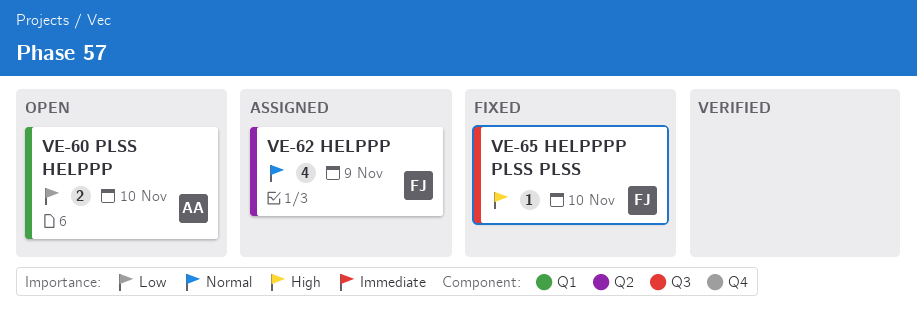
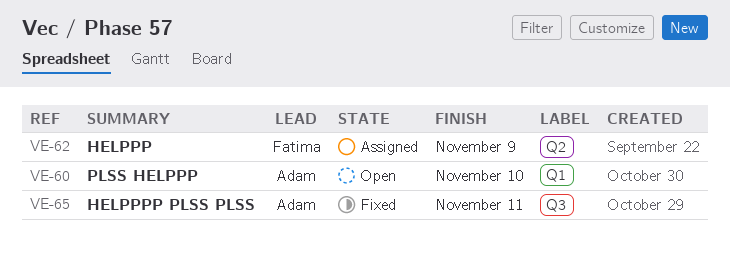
VE-65, owner: Fatima -> Adam
VE-65, due: Nov 10 -> Nov 11

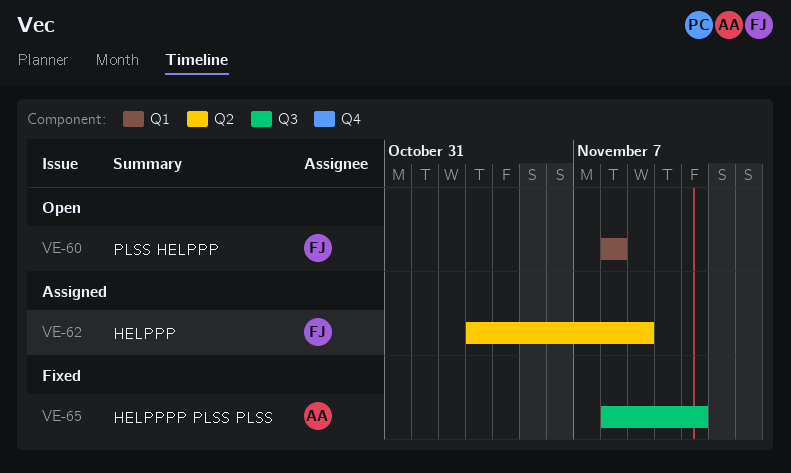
VE-60, owner: Adam -> Fatima
VE-60, due: Nov 10 -> Nov 8

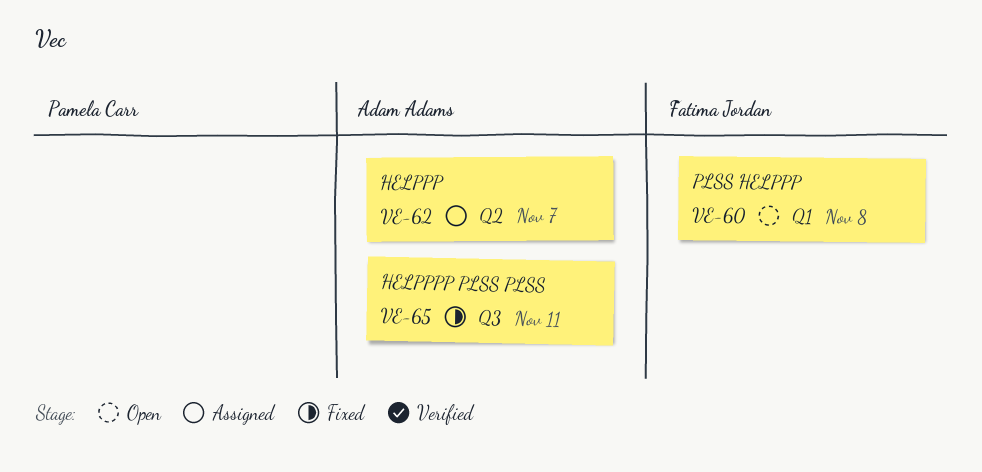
VE-62, owner: Fatima Jordan -> Adam Adams
VE-62, due: Nov 9 -> Nov 7

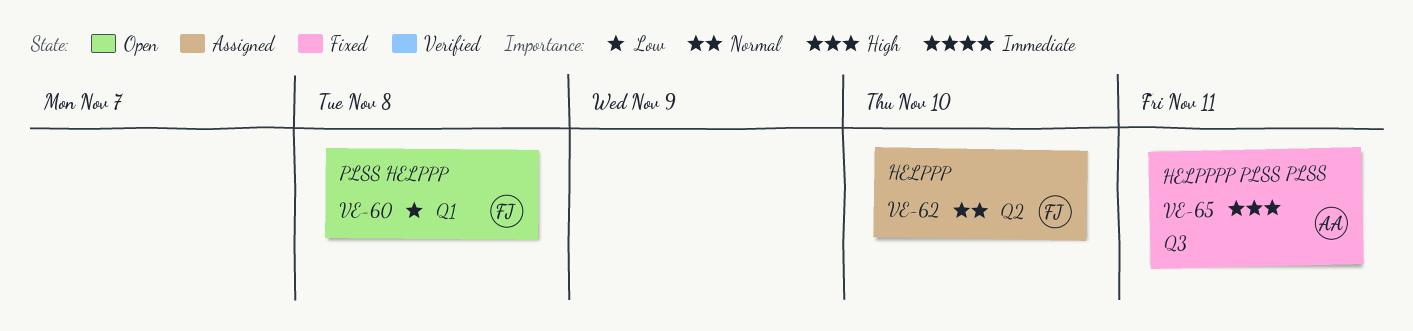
VE-62, owner: Adam Adams -> Fatima Jordan
VE-62, due: Nov 7 -> Nov 10

